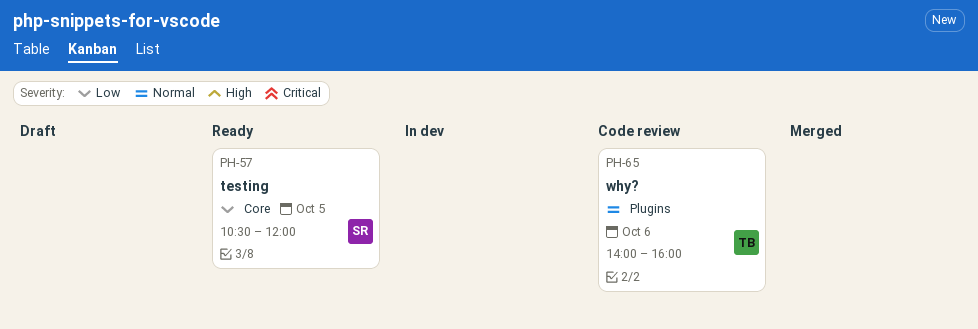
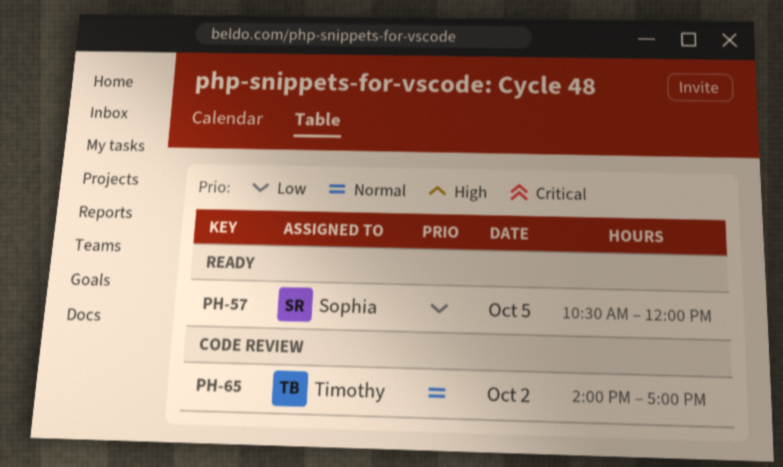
PH-65, day: Oct 6 -> Oct 2
PH-65, ends: 16:00 -> 17:00

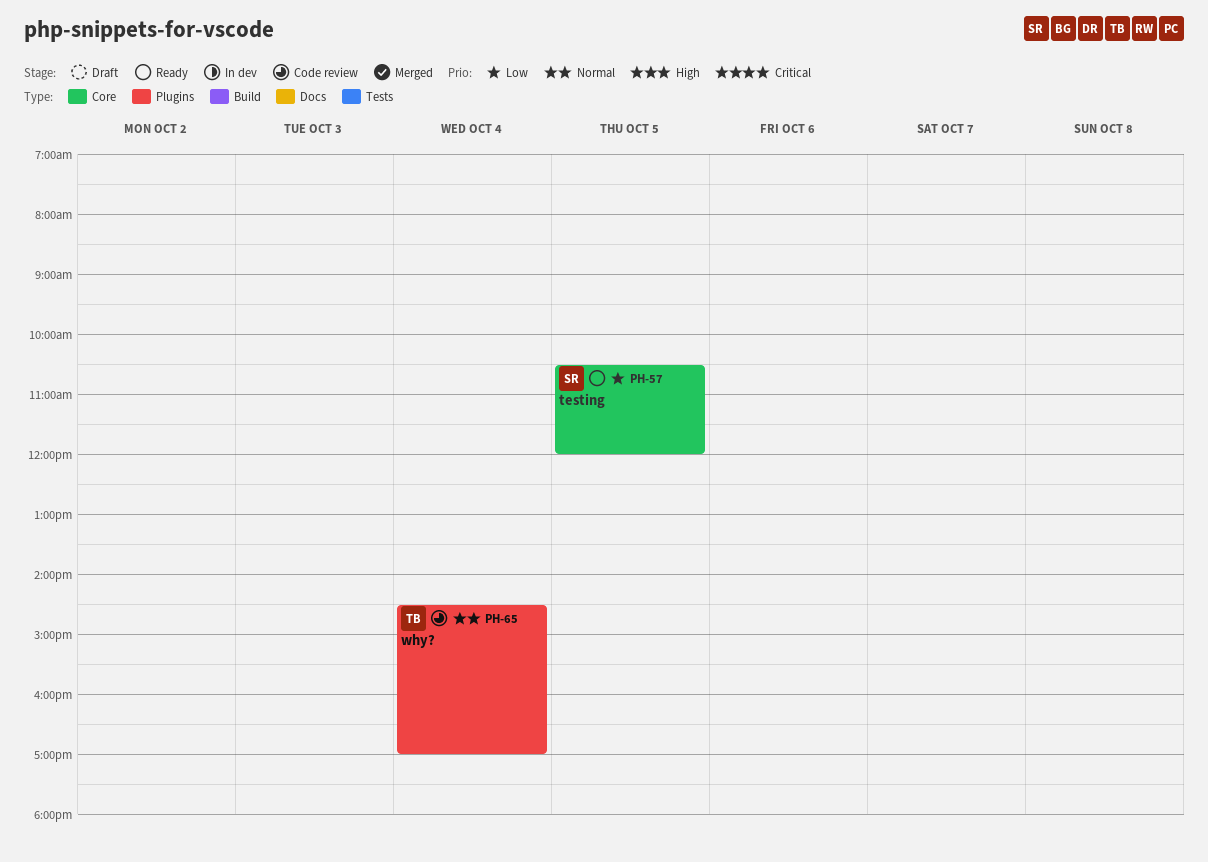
PH-65, day: Oct 2 -> Oct 4
PH-65, begins: 14:00 -> 14:30

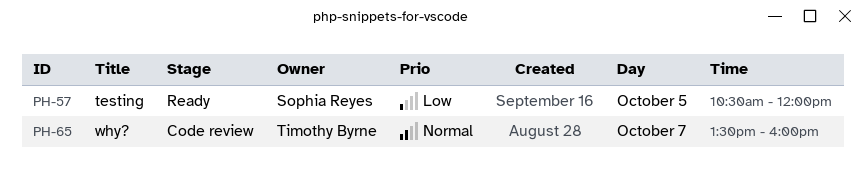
PH-65, day: Oct 4 -> Oct 7
PH-65, begins: 14:30 -> 13:30
PH-65, ends: 17:00 -> 16:00

